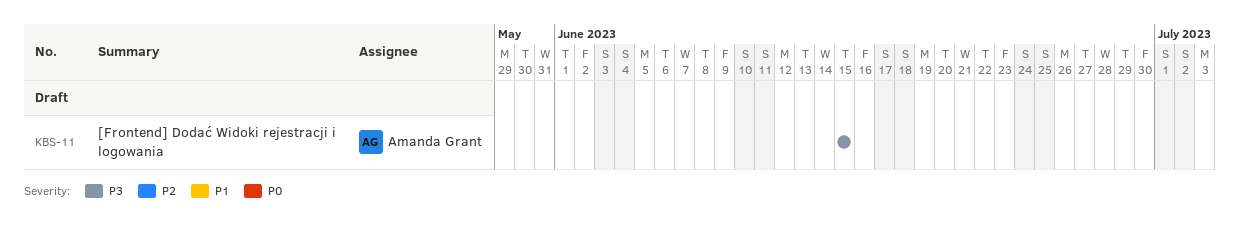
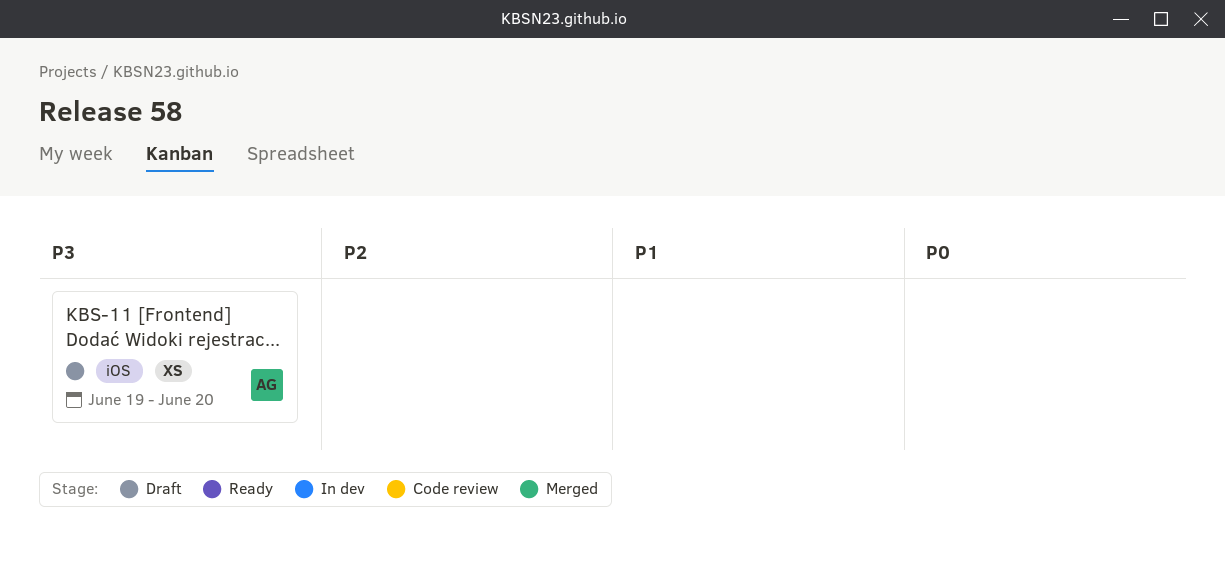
KBS-11, start: Jun 15 -> Jun 19
KBS-11, due: Jun 15 -> Jun 20

